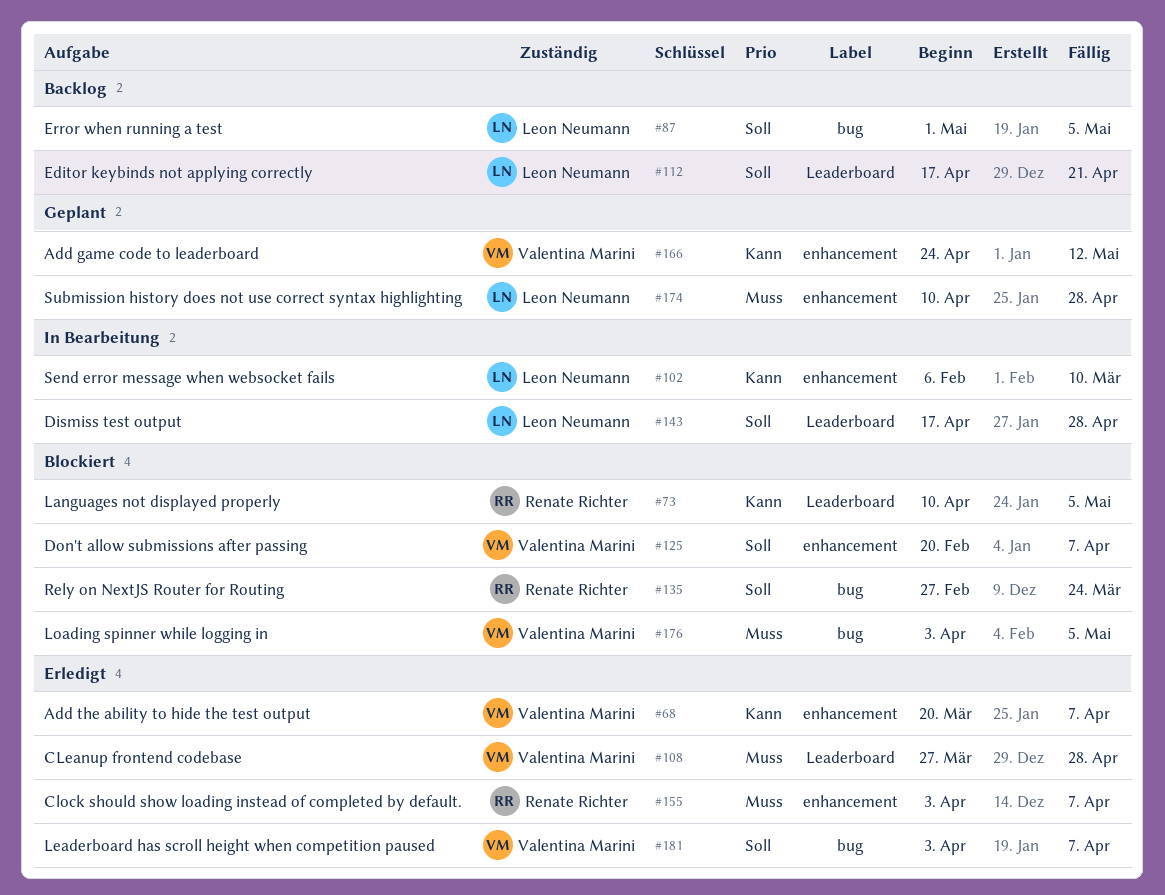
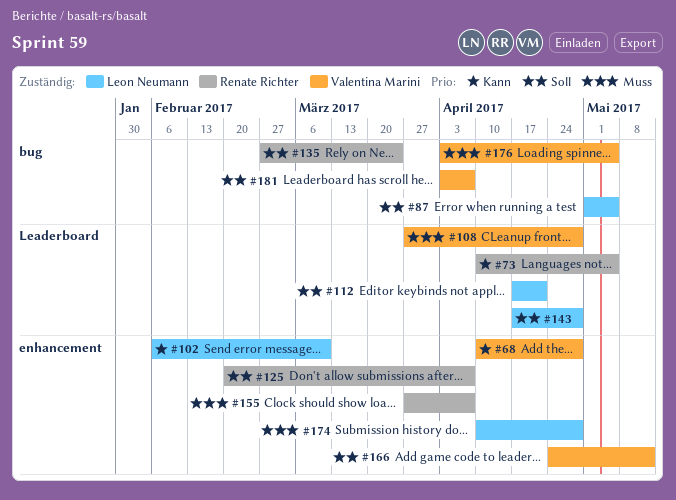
#68, start: Mar 20 -> Apr 10
#68, due: Apr 7 -> Apr 28
#125, owner: Valentina Marini -> Renate Richter
#155, start: Apr 3 -> Mar 27
#166, priority: Kann -> Soll

